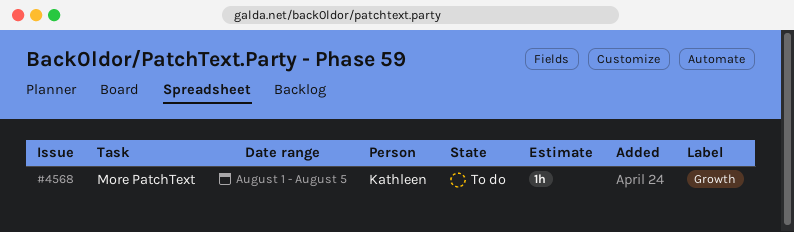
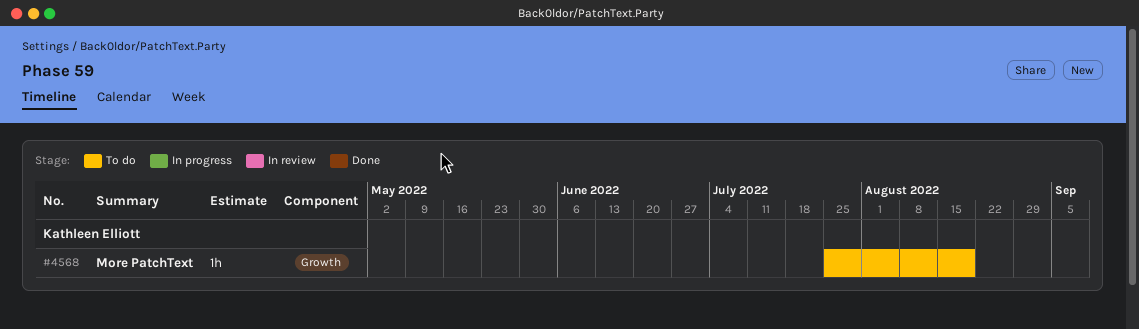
#4568, start: Aug 1 -> Jul 25
#4568, due: Aug 5 -> Aug 19

